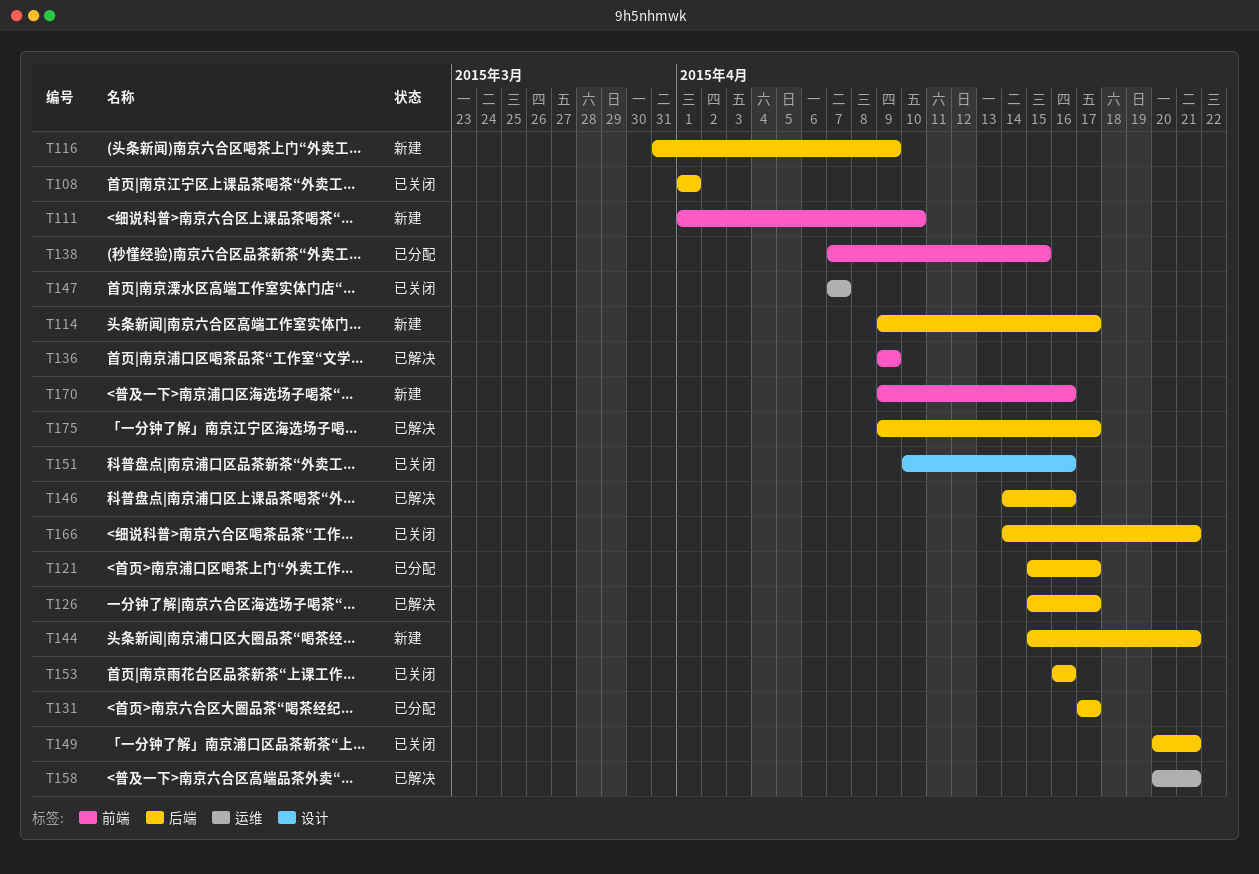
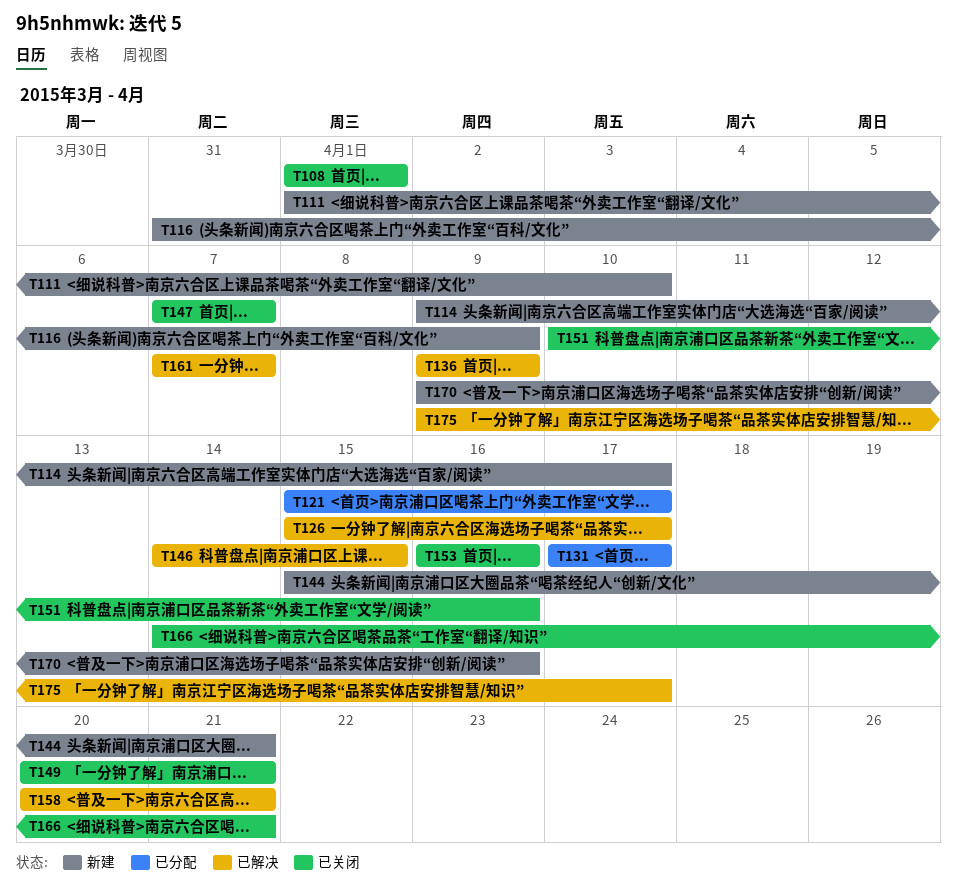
T138: present -> none
T146, due: Apr 16 -> Apr 15
T161: none -> present

